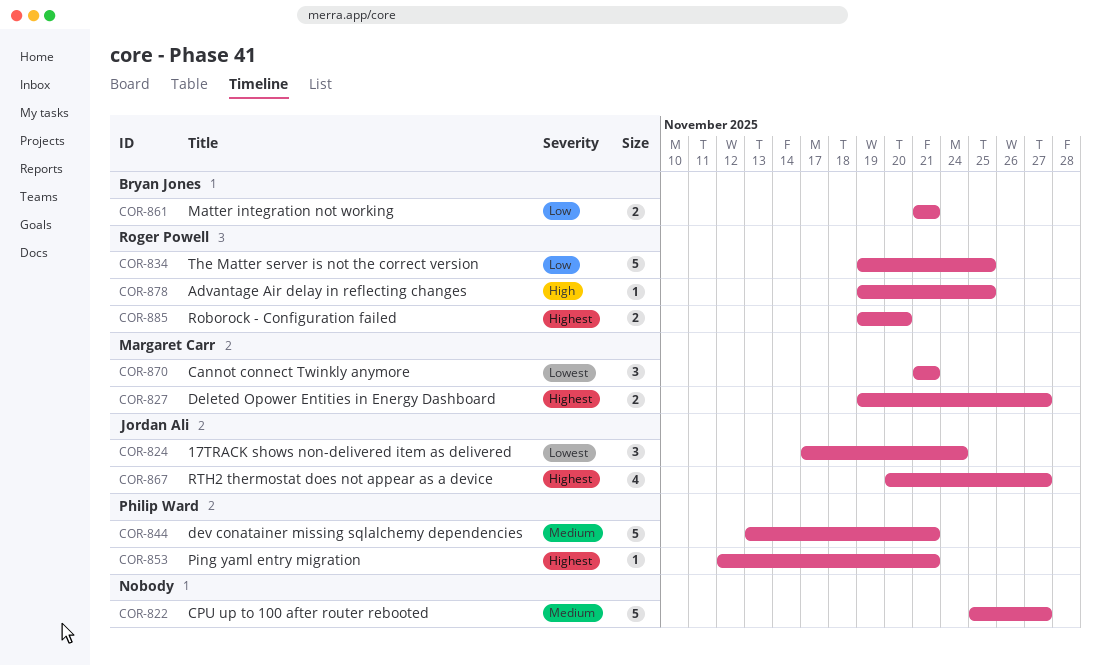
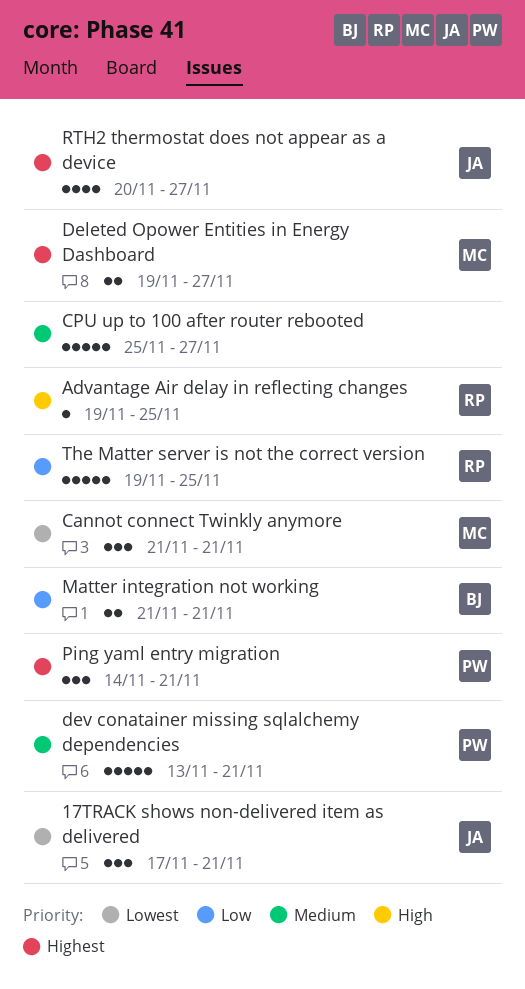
17TRACK shows non-delivered item as delivered, due: Nov 24 -> Nov 21
Ping yaml entry migration, estimate: 1 -> 3
Ping yaml entry migration, start: Nov 12 -> Nov 14
Roborock - Configuration failed: present -> none

